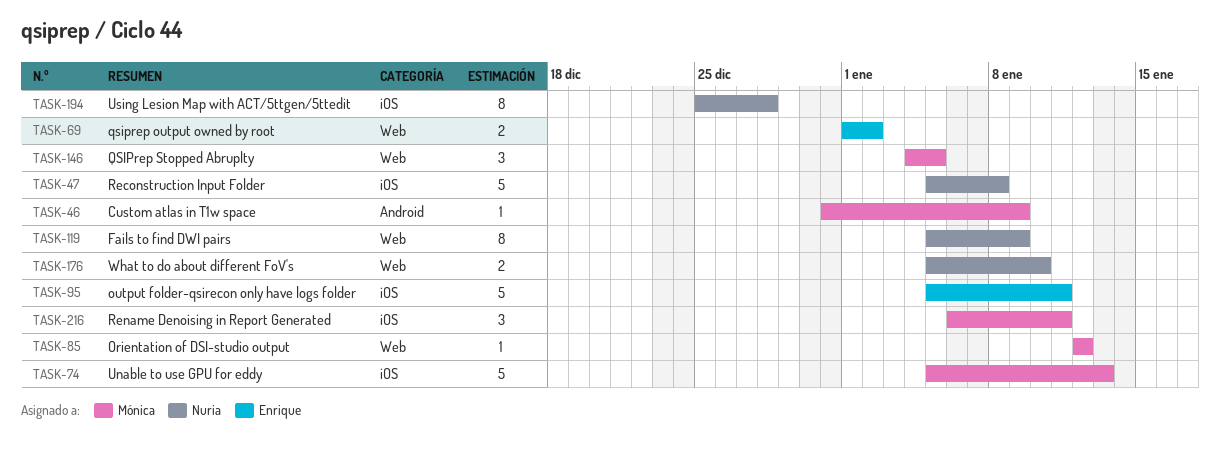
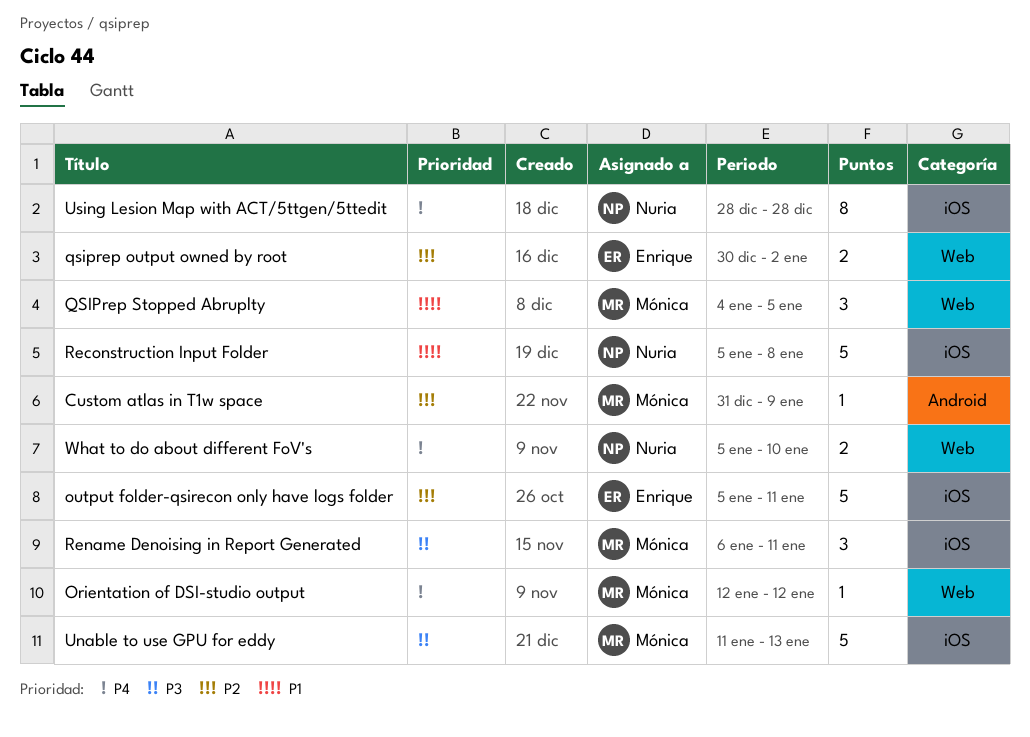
Fails to find DWI pairs: present -> none
qsiprep output owned by root, start: Jan 1 -> Dec 30
Unable to use GPU for eddy, start: Jan 5 -> Jan 11
Using Lesion Map with ACT/5ttgen/5ttedit, start: Dec 25 -> Dec 28

